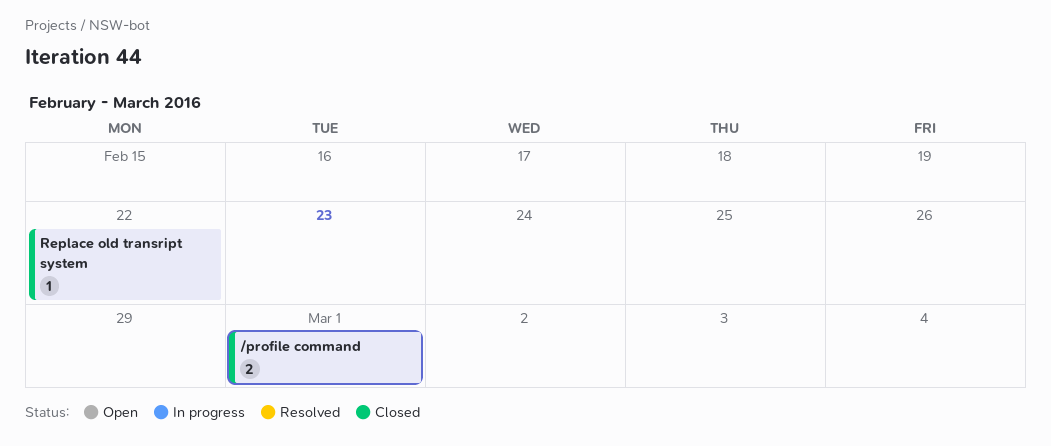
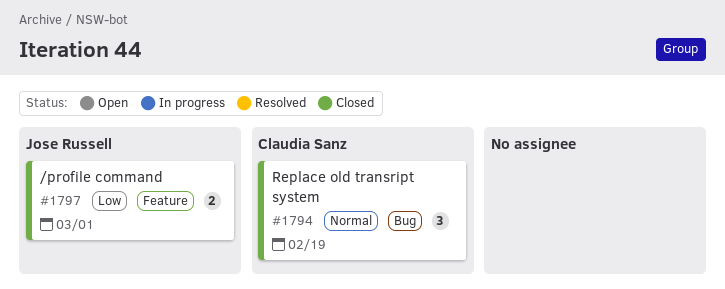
Replace old transript system, estimate: 1 -> 3
Replace old transript system, due: Feb 22 -> Feb 19

